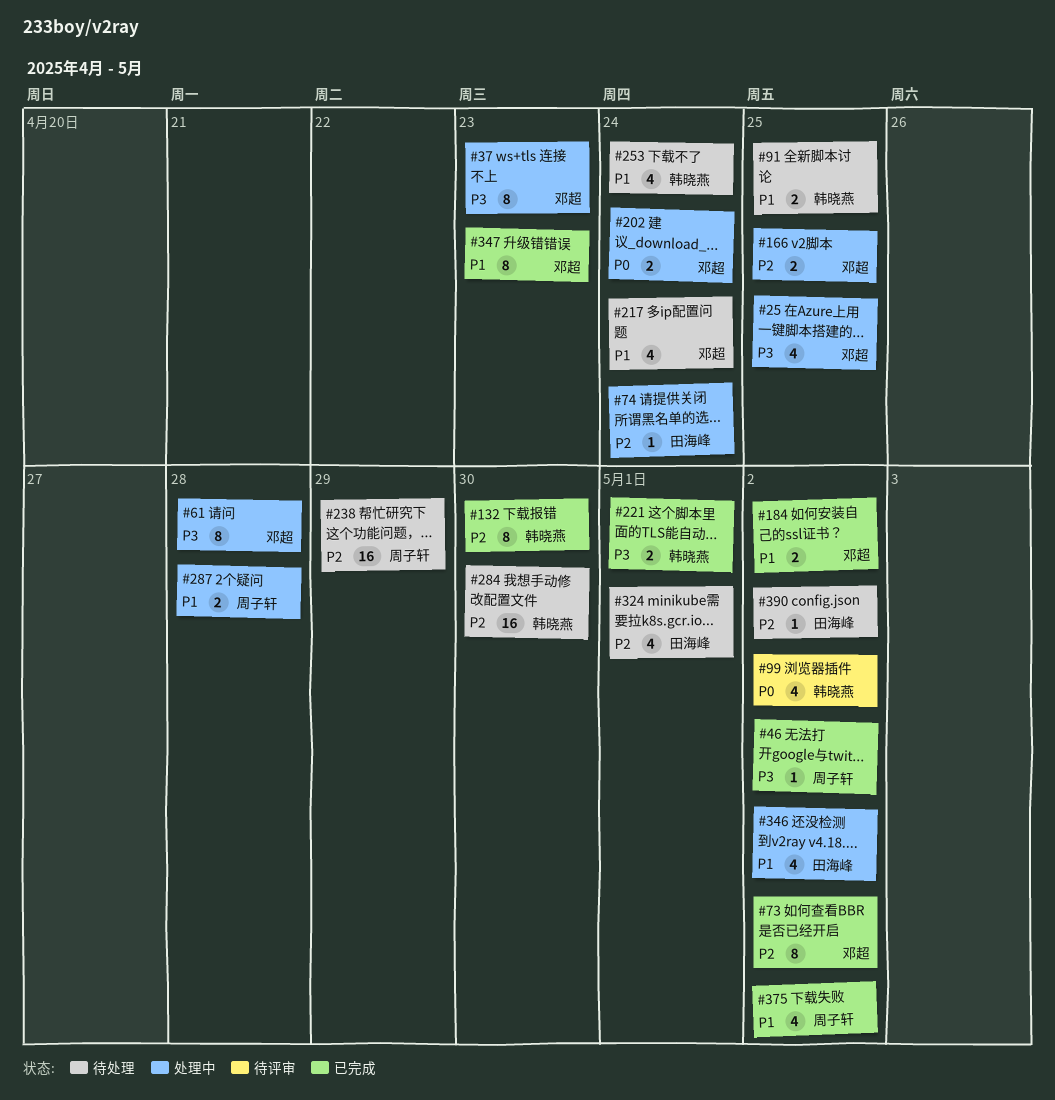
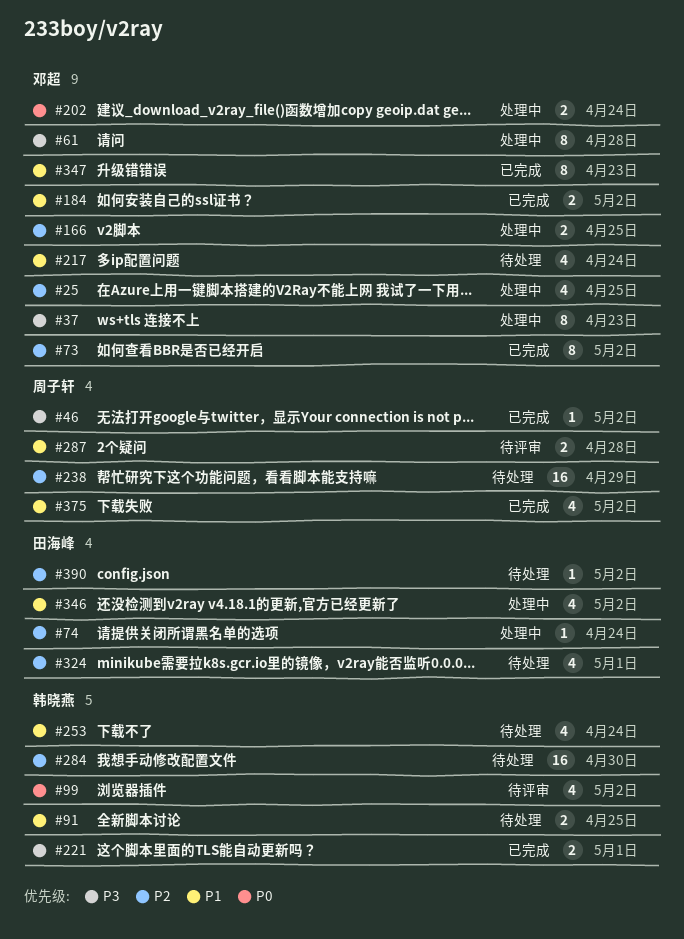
#25, priority: P3 -> P2
#132: present -> none
#287, status: 处理中 -> 待评审

